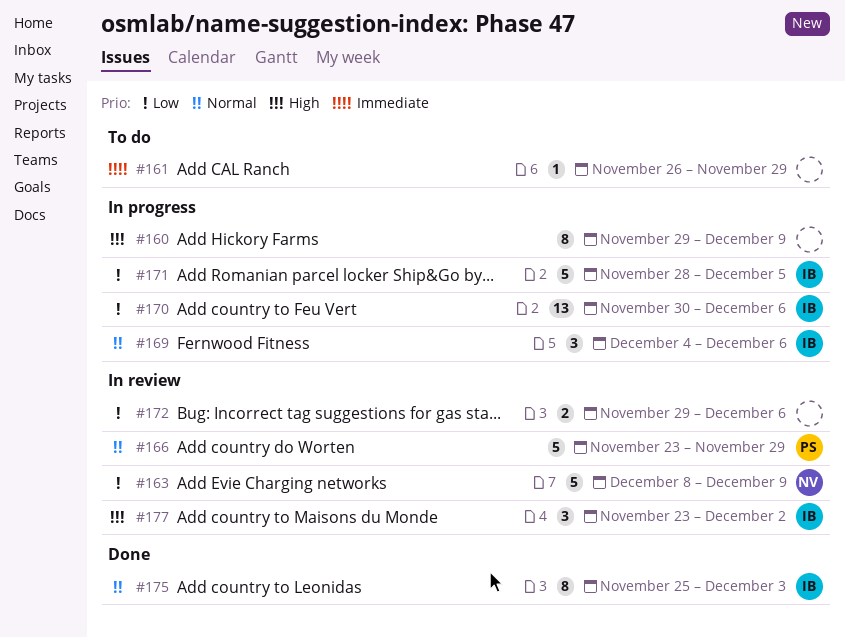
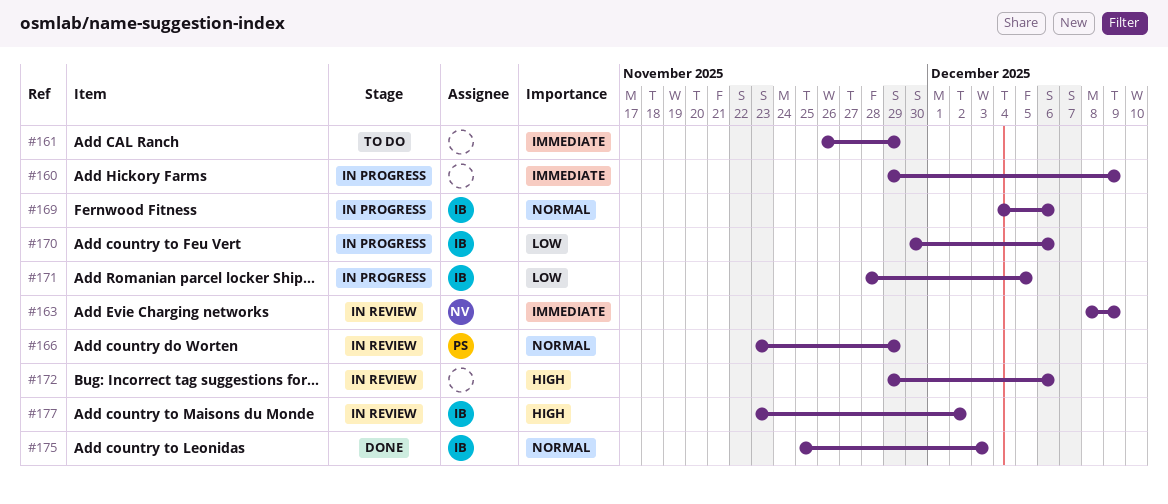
#160, priority: High -> Immediate
#163, priority: Low -> Immediate
#172, priority: Low -> High

